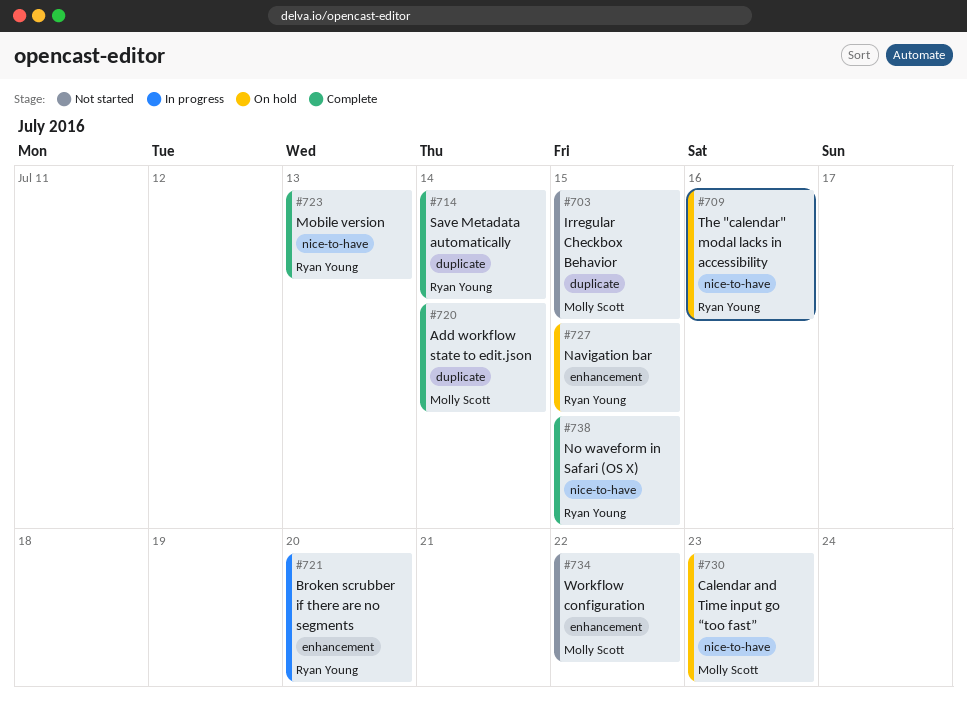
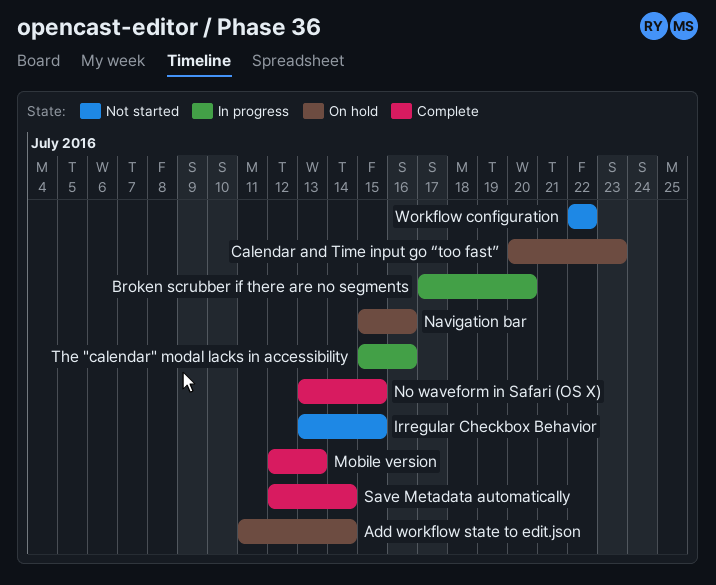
Add workflow state to edit.json, status: Complete -> On hold
Navigation bar, due: Jul 15 -> Jul 16
The "calendar" modal lacks in accessibility, status: On hold -> In progress

